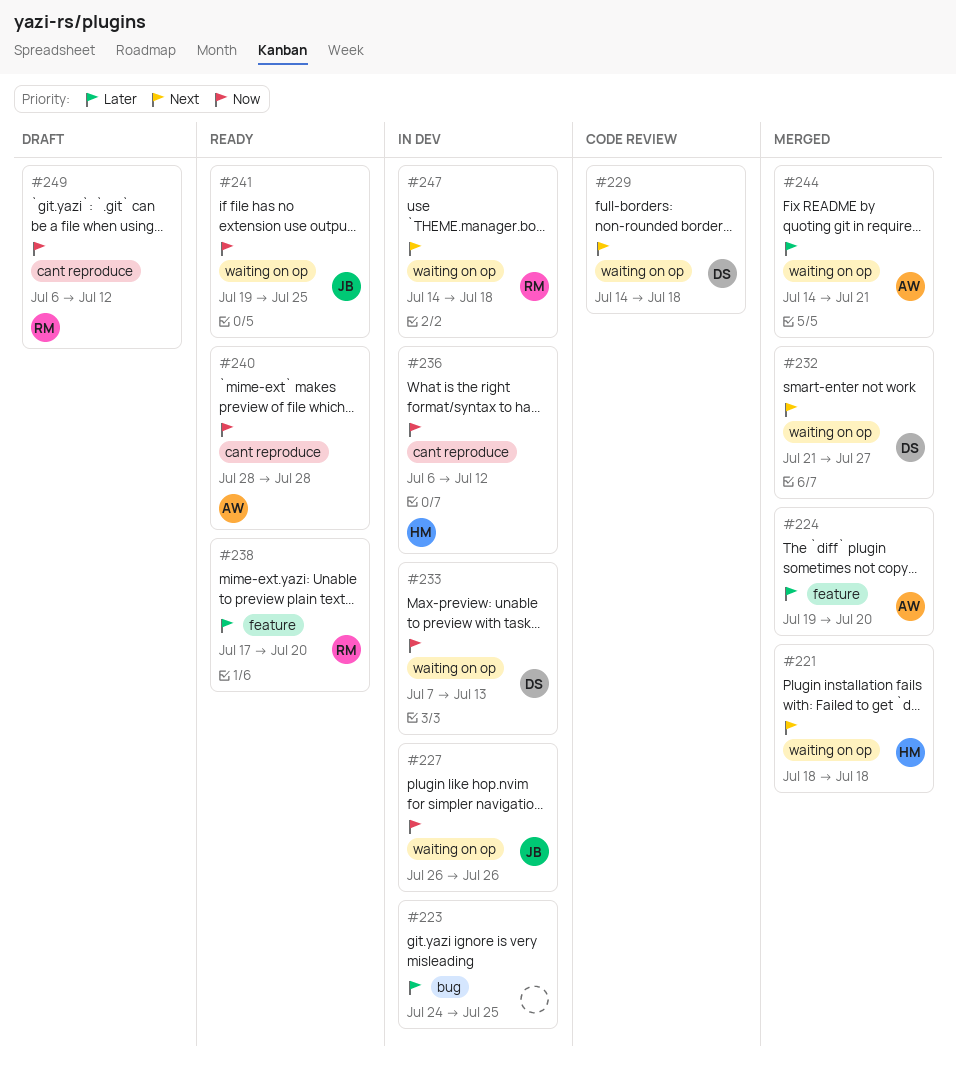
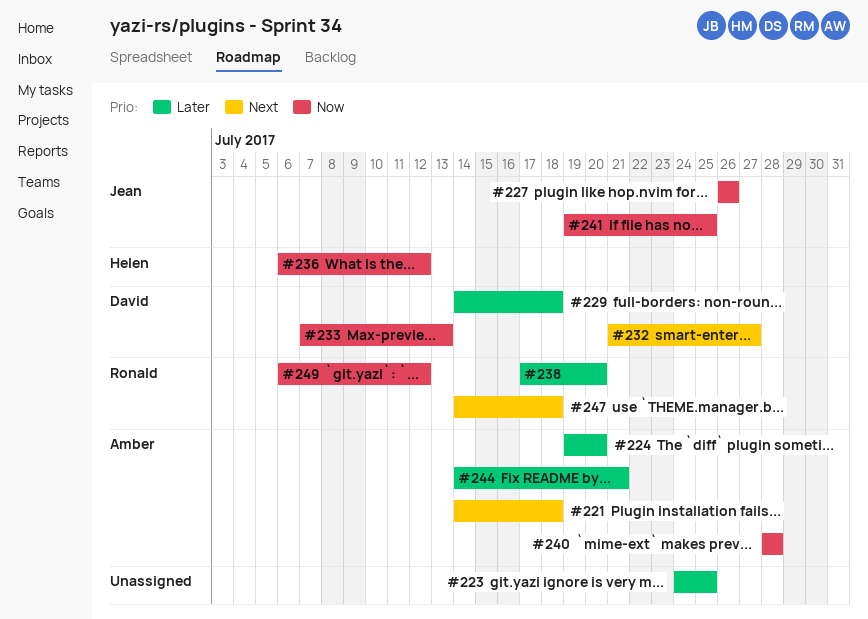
#221, owner: Helen -> Amber
#221, start: Jul 18 -> Jul 14
#229, priority: Next -> Later

